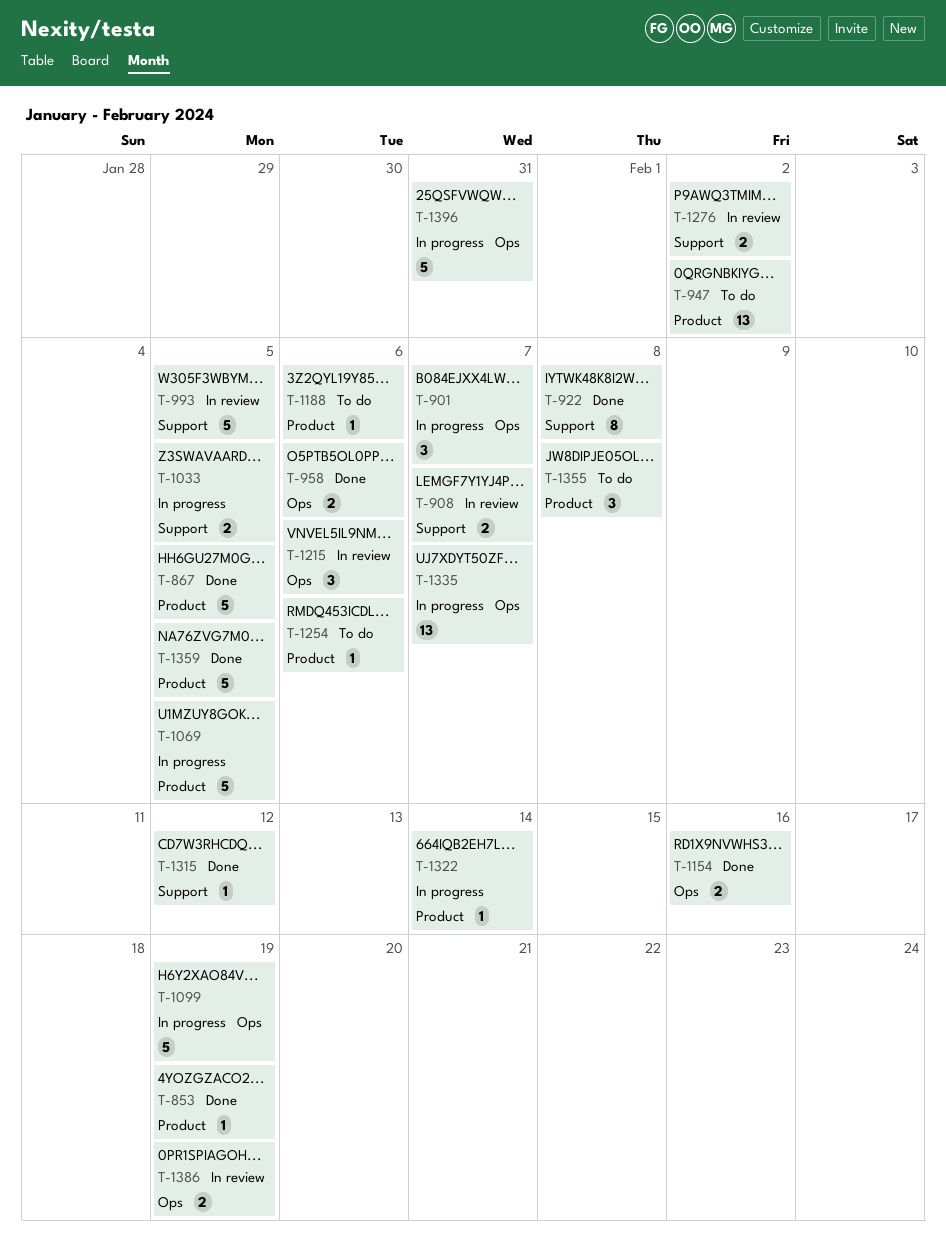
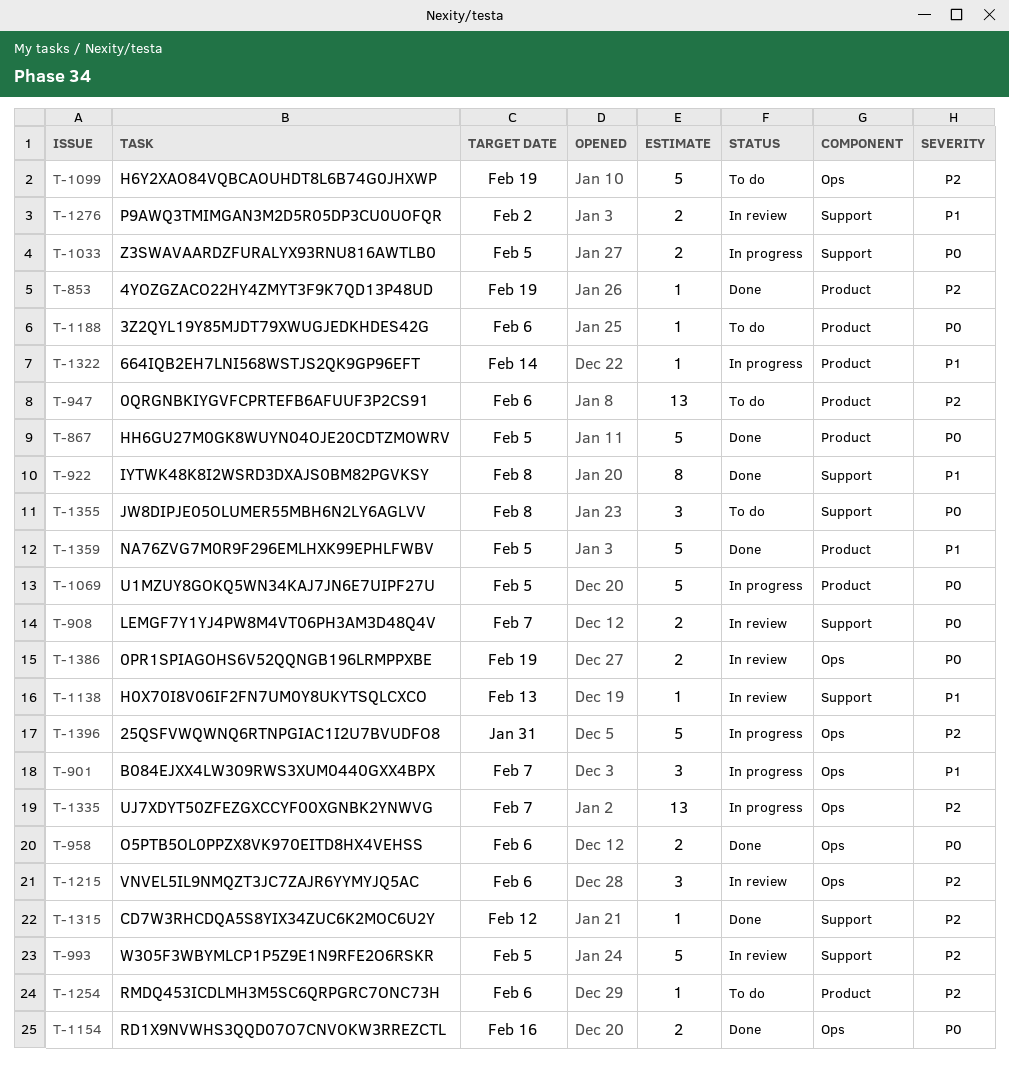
T-947, due: Feb 2 -> Feb 6
T-1099, status: In progress -> To do
T-1138: none -> present
T-1355, label: Product -> Support

